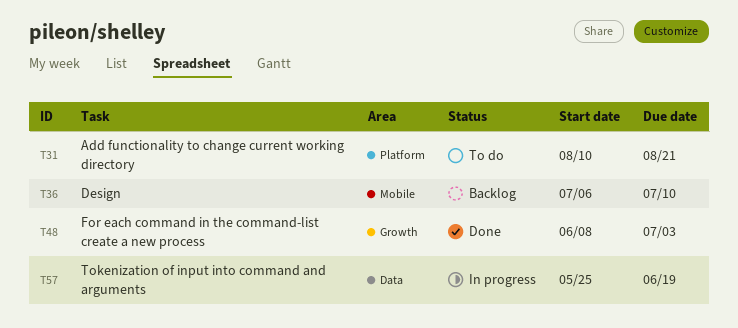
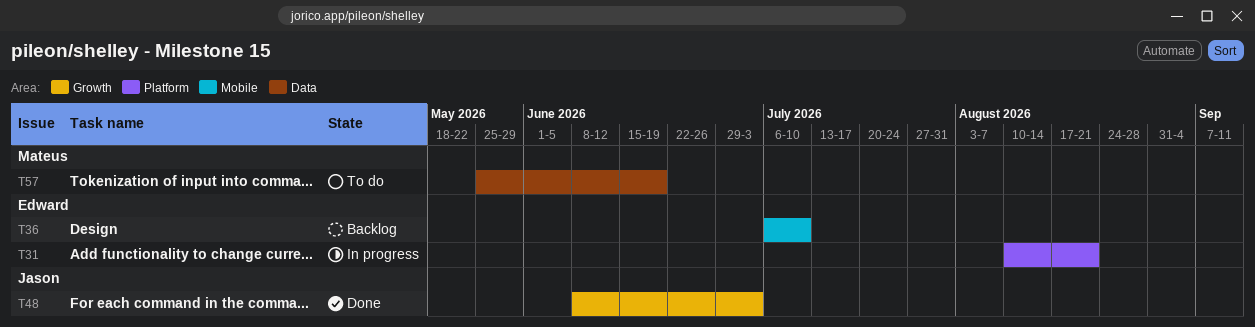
T31, status: To do -> In progress
T57, status: In progress -> To do

